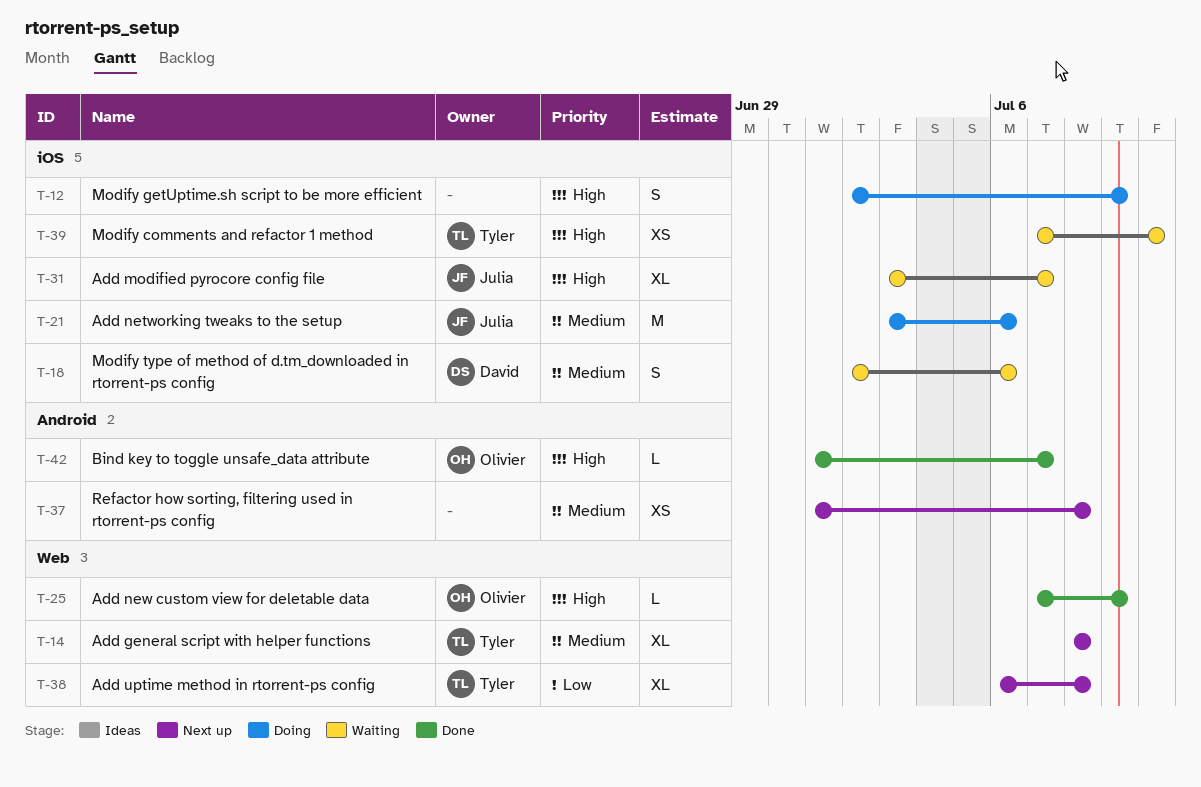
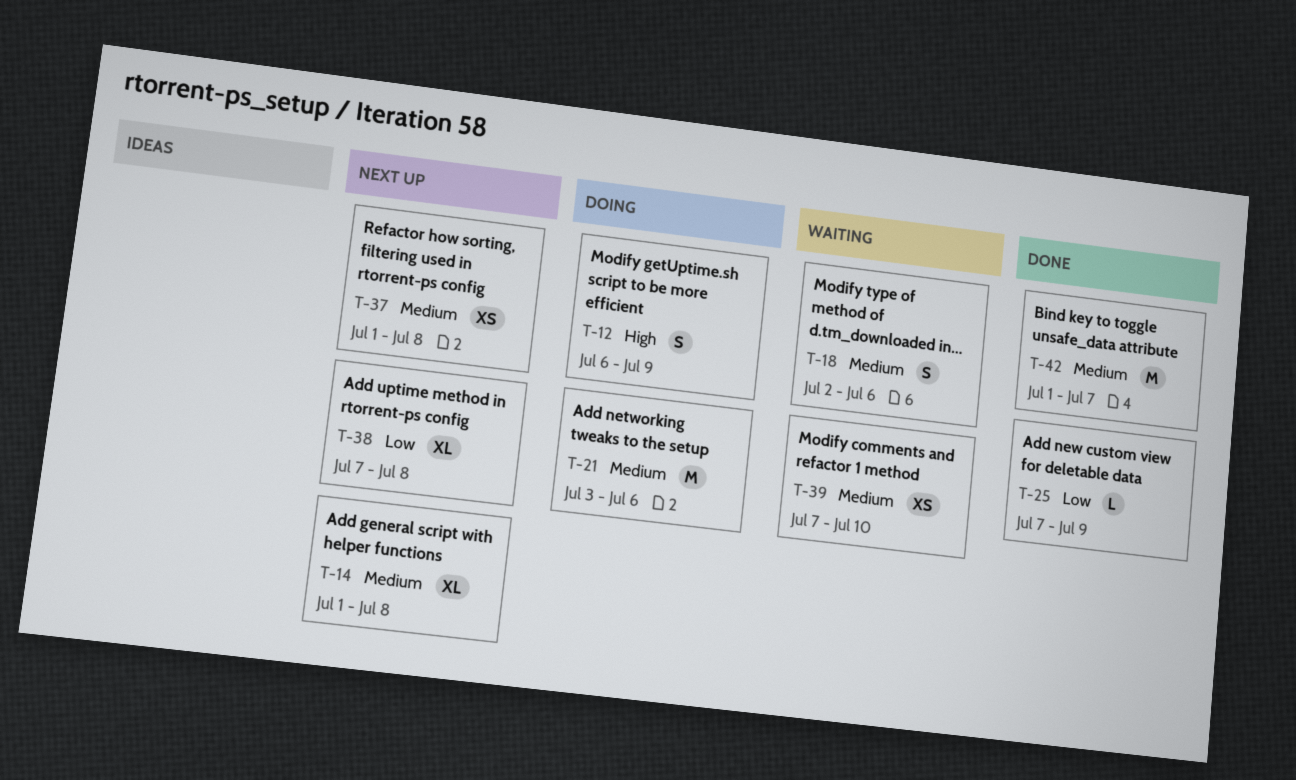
T-12, start: Jul 2 -> Jul 6
T-14, start: Jul 8 -> Jul 1
T-25, priority: High -> Low
T-31: present -> none
T-38, start: Jul 6 -> Jul 7
T-39, priority: High -> Medium
T-42, priority: High -> Medium
T-42, estimate: L -> M

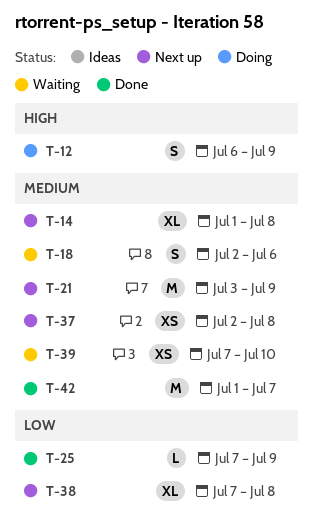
T-21, status: Doing -> Next up
T-21, due: Jul 6 -> Jul 9
T-37, start: Jul 1 -> Jul 2

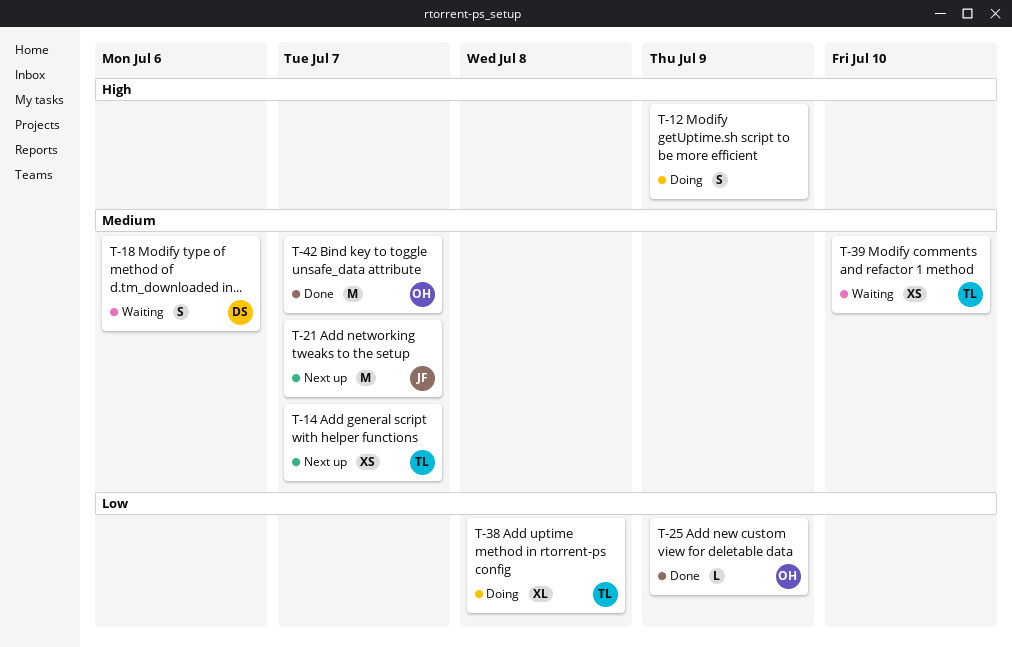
T-14, estimate: XL -> XS
T-14, due: Jul 8 -> Jul 7
T-21, due: Jul 9 -> Jul 7
T-37: present -> none
T-38, status: Next up -> Doing

